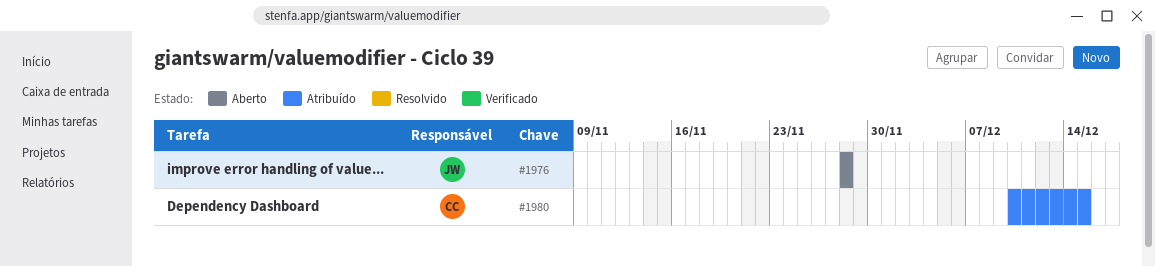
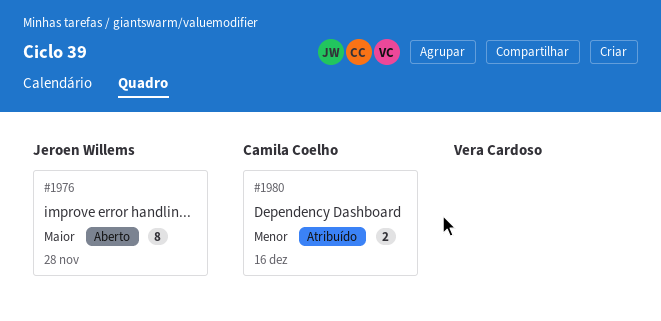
#1980, due: Dec 15 -> Dec 16

